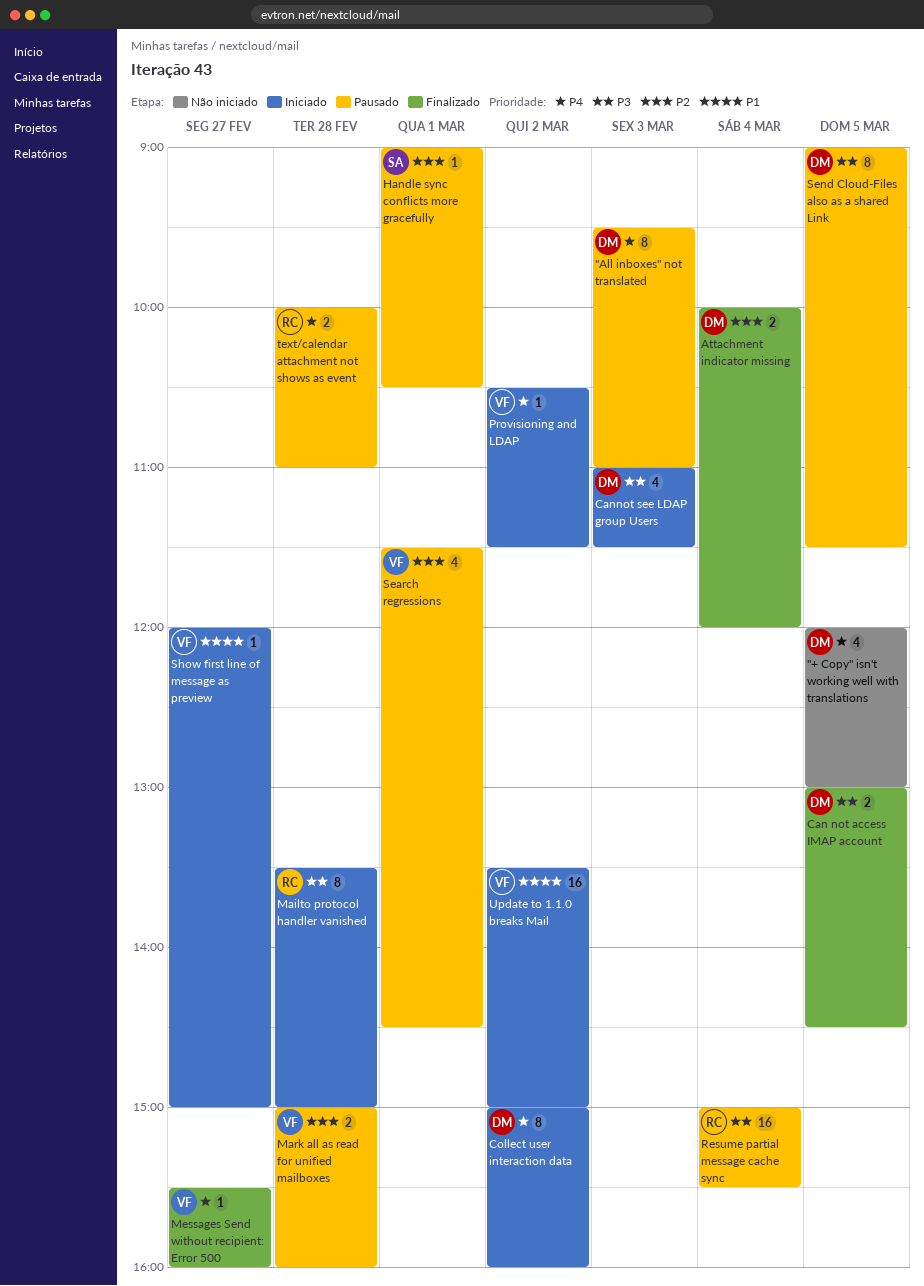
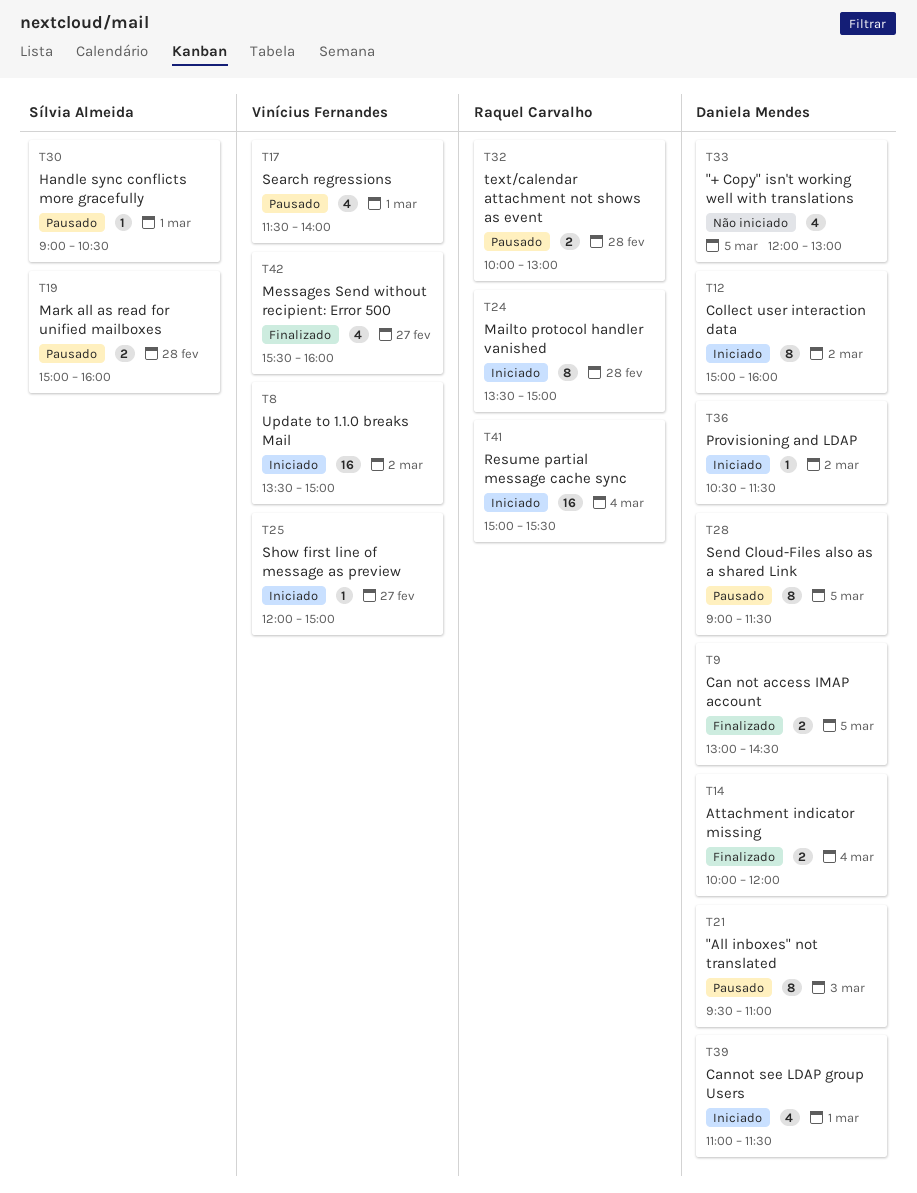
Cannot see LDAP group Users, day: Mar 3 -> Mar 1
Mark all as read for unified mailboxes, owner: Vinícius Fernandes -> Sílvia Almeida
Messages Send without recipient: Error 500, estimate: 1 -> 4
Provisioning and LDAP, owner: Vinícius Fernandes -> Daniela Mendes
Resume partial message cache sync, status: Pausado -> Iniciado
Search regressions, ends: 14:30 -> 14:00
text/calendar attachment not shows as event, ends: 11:00 -> 13:00

